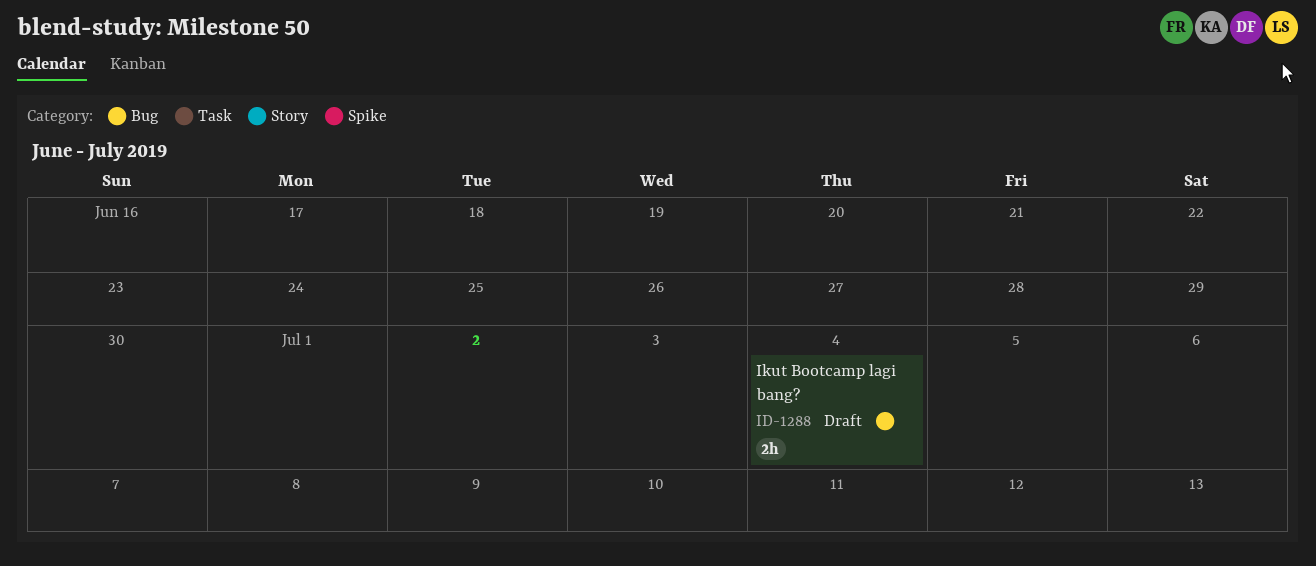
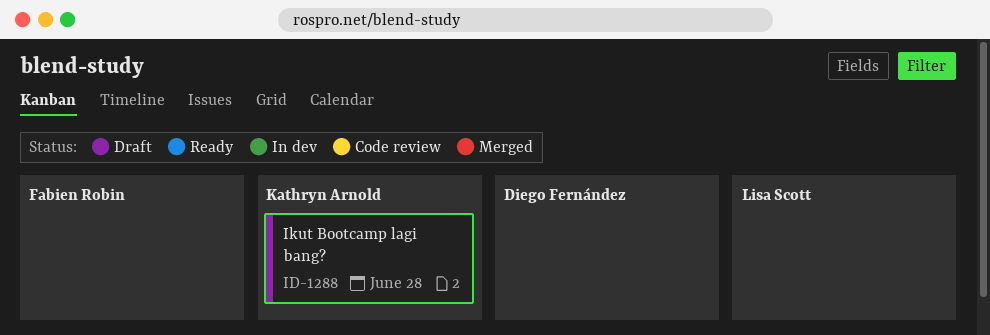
ID-1288, due: Jul 4 -> Jun 28

